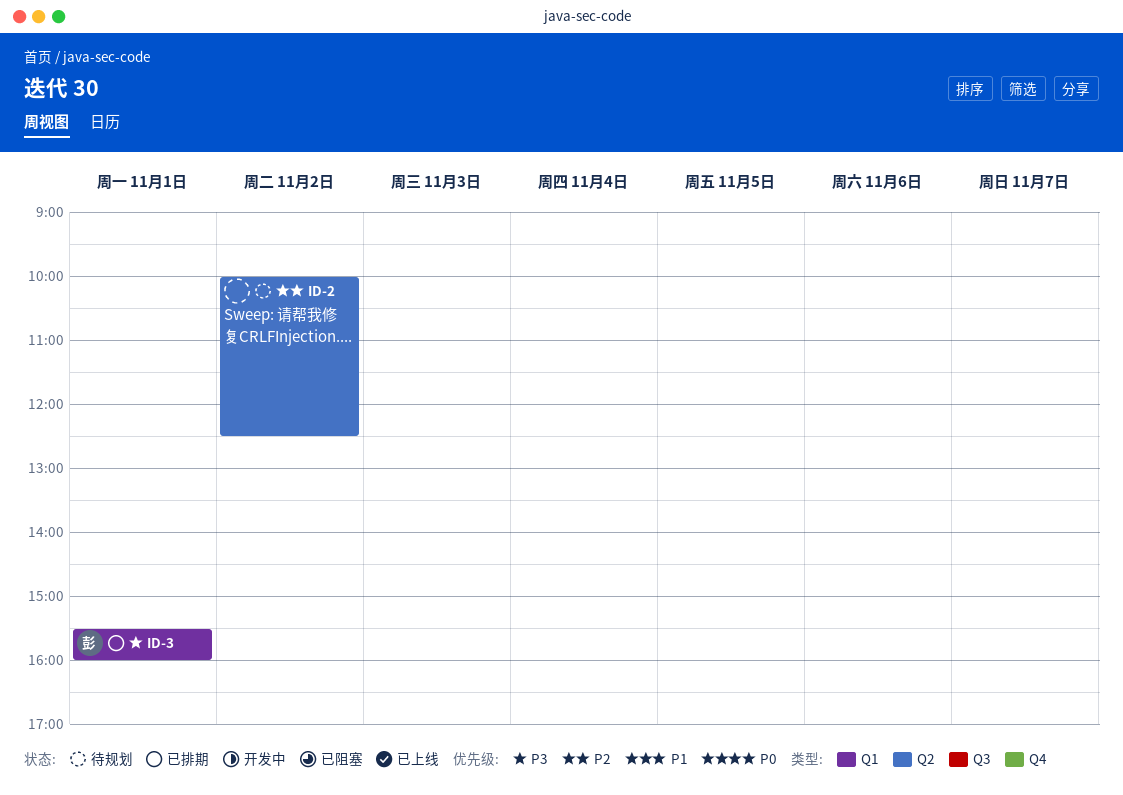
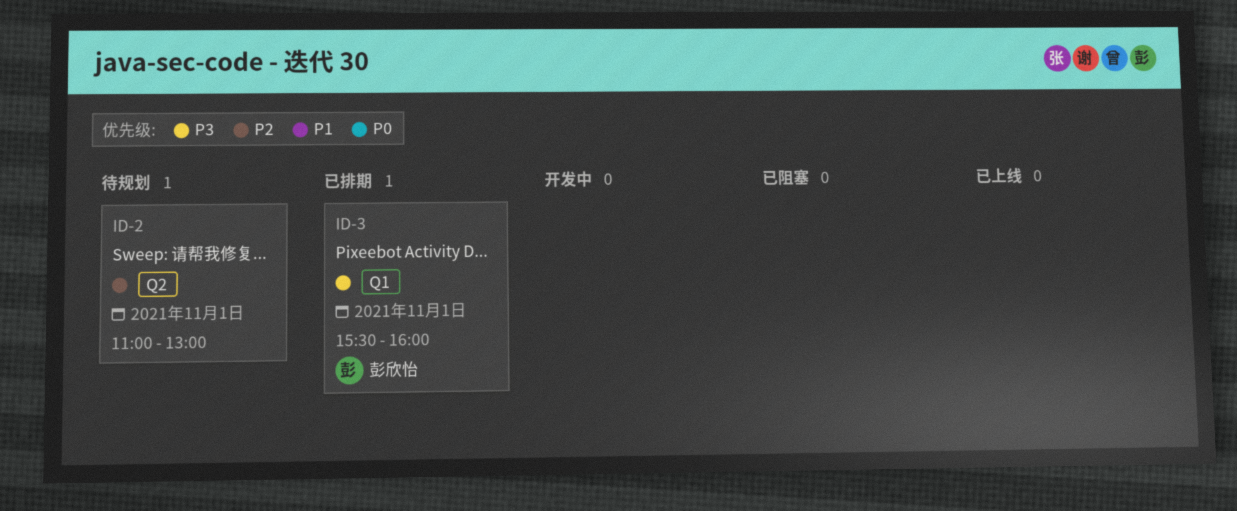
ID-2, day: Nov 2 -> Nov 1
ID-2, begins: 10:00 -> 11:00
ID-2, ends: 12:30 -> 13:00

